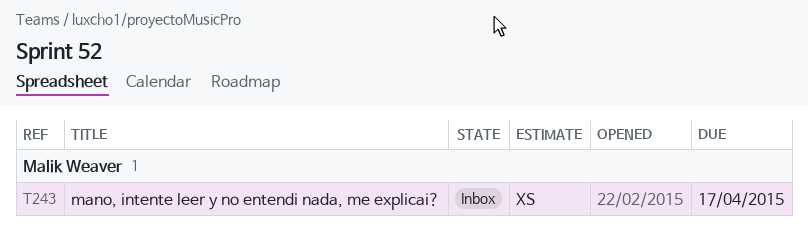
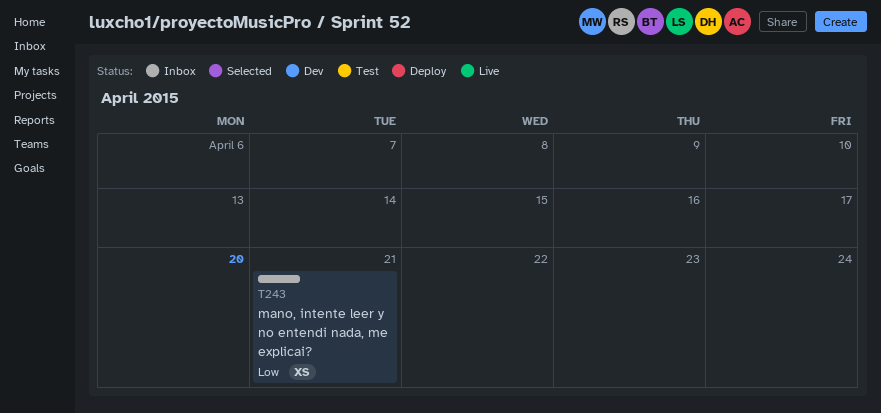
T243, due: Apr 17 -> Apr 21

